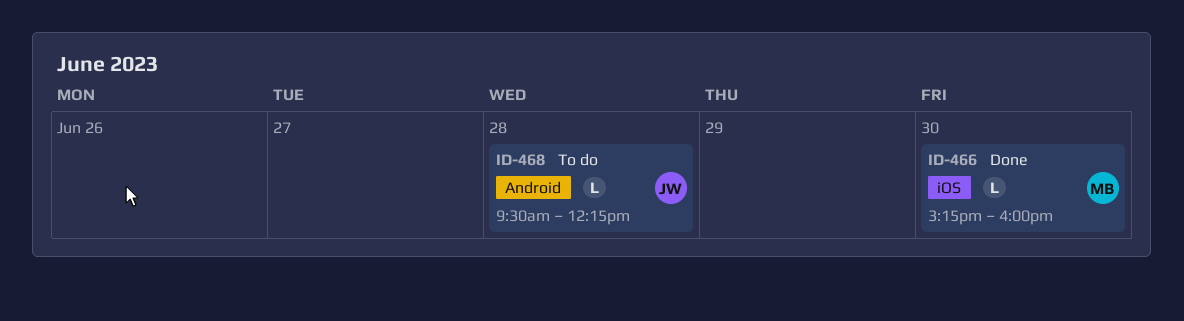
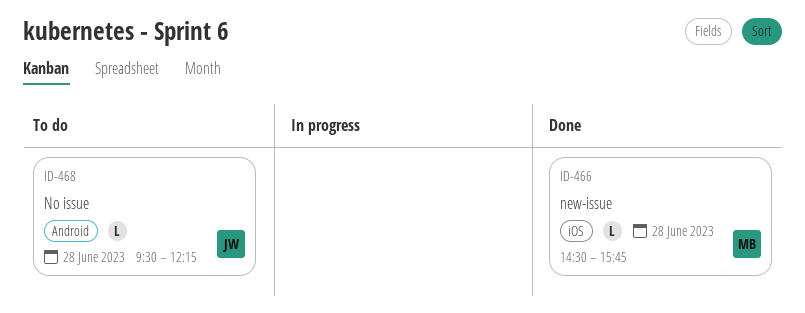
ID-466, day: Jun 30 -> Jun 28
ID-466, begins: 15:15 -> 14:30
ID-466, ends: 16:00 -> 15:45

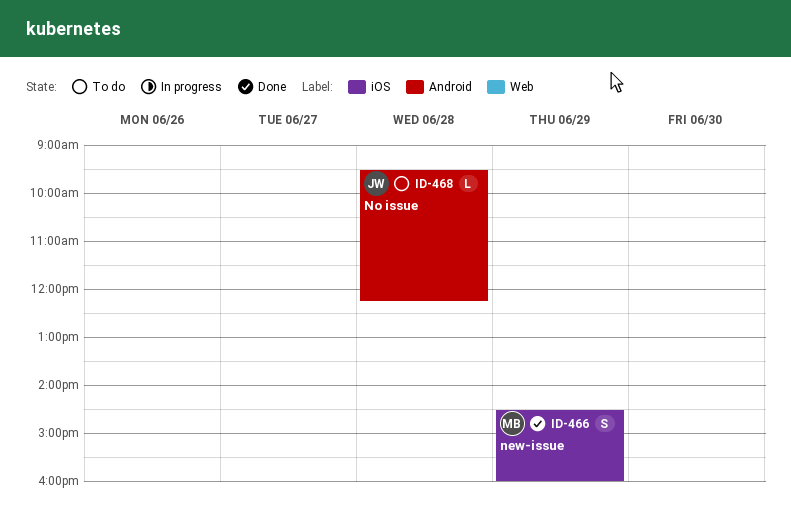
ID-466, estimate: L -> S
ID-466, day: Jun 28 -> Jun 29
ID-466, ends: 15:45 -> 16:00

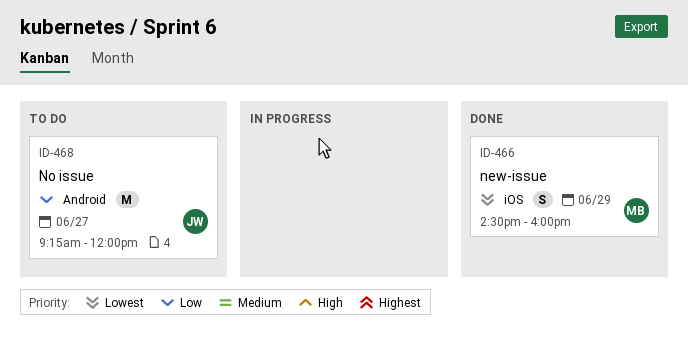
ID-468, estimate: L -> M
ID-468, day: Jun 28 -> Jun 27
ID-468, begins: 09:30 -> 09:15
ID-468, ends: 12:15 -> 12:00

